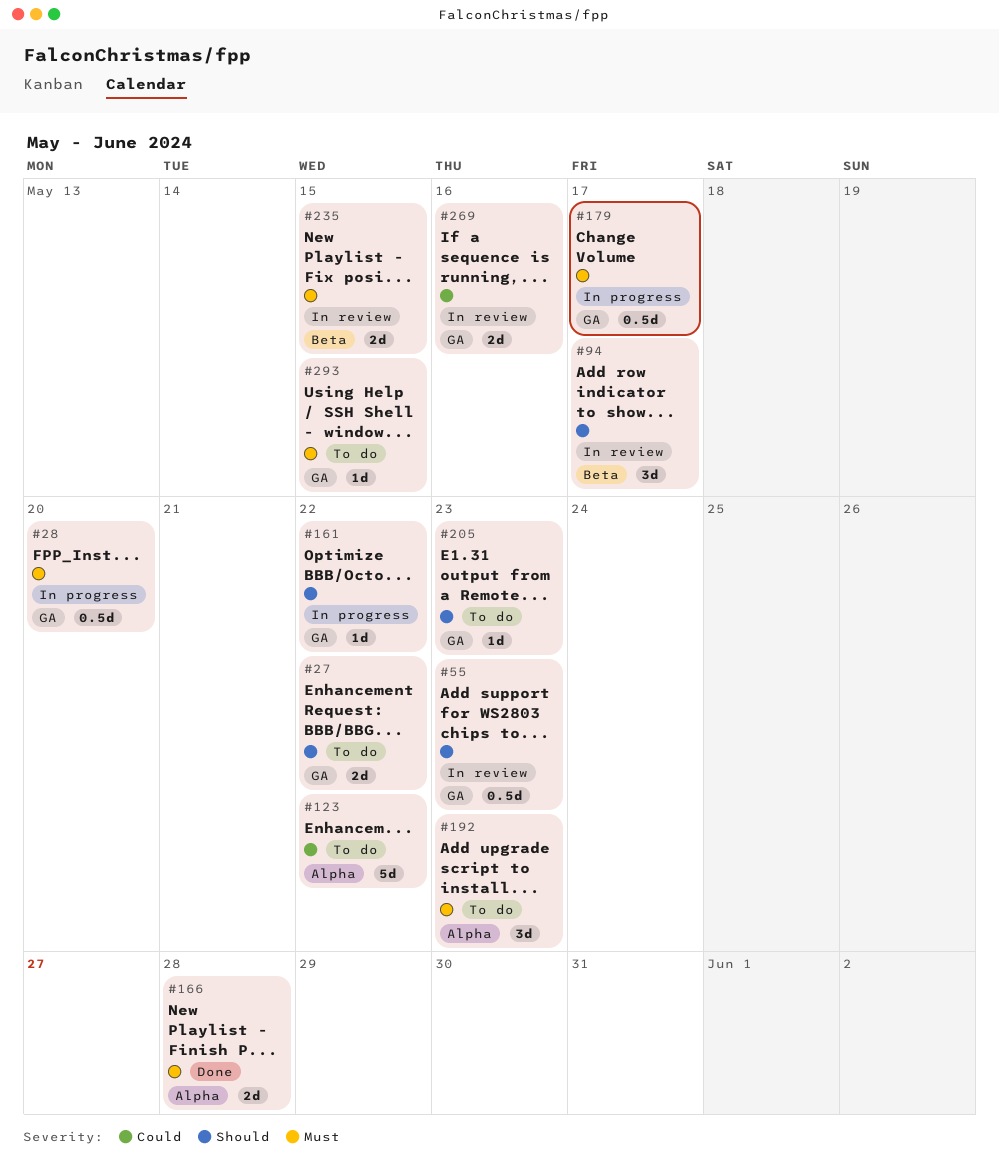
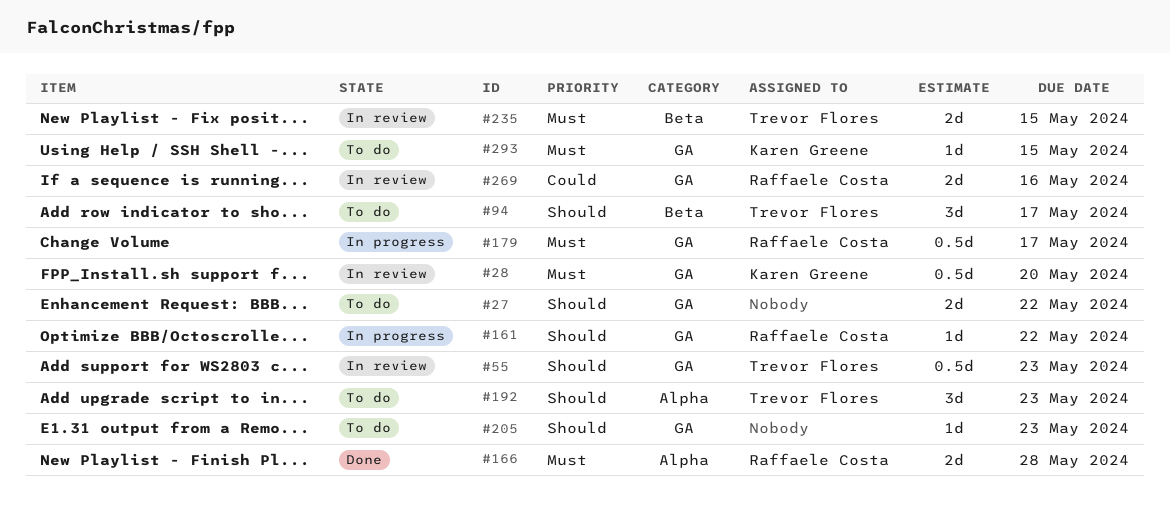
#28, status: In progress -> In review
#94, status: In review -> To do
#123: present -> none
#192, priority: Must -> Should

